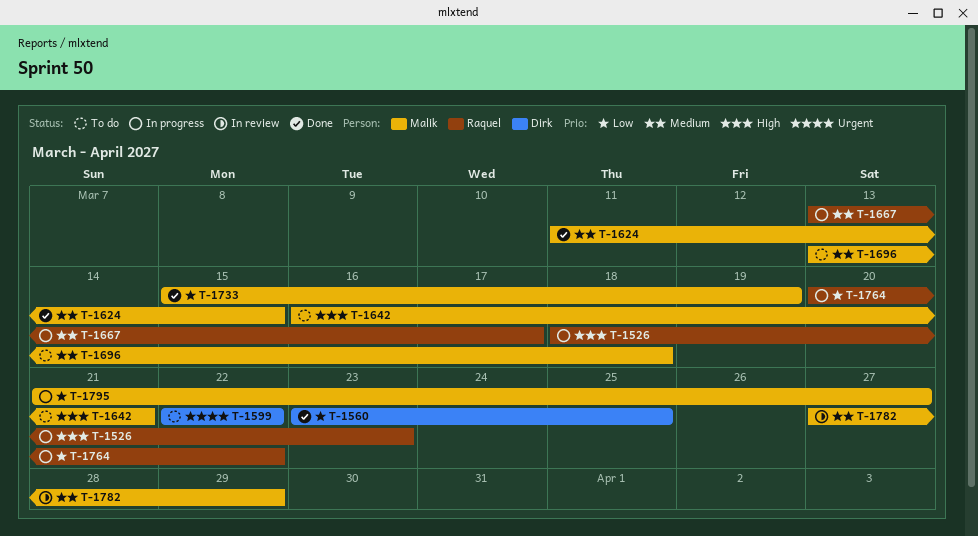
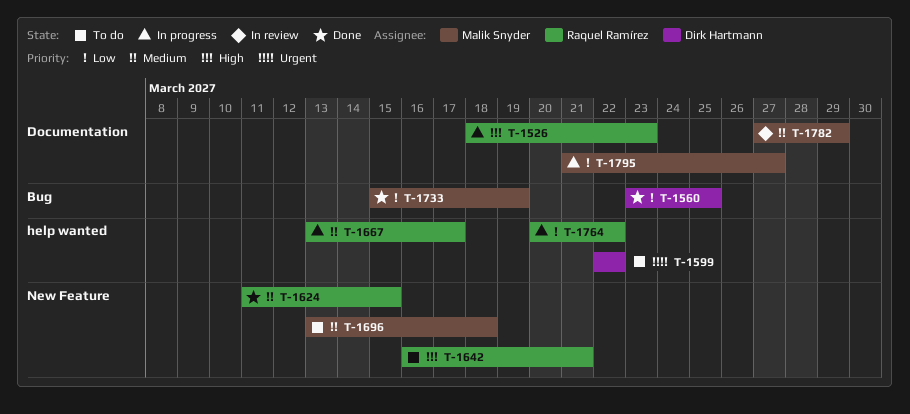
T-1624, owner: Malik Snyder -> Raquel Ramírez
T-1642, owner: Malik Snyder -> Raquel Ramírez

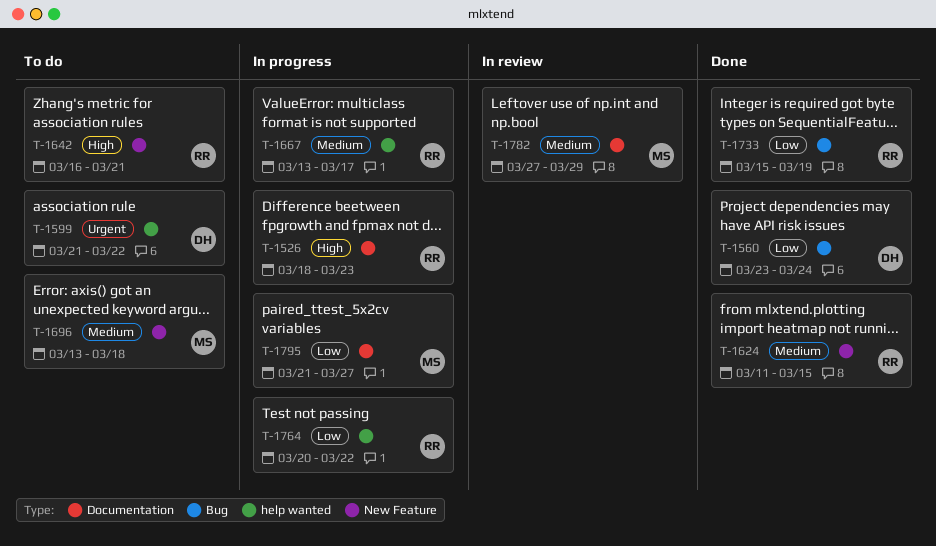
T-1560, due: Mar 25 -> Mar 24
T-1599, start: Mar 22 -> Mar 21
T-1733, owner: Malik Snyder -> Raquel Ramírez

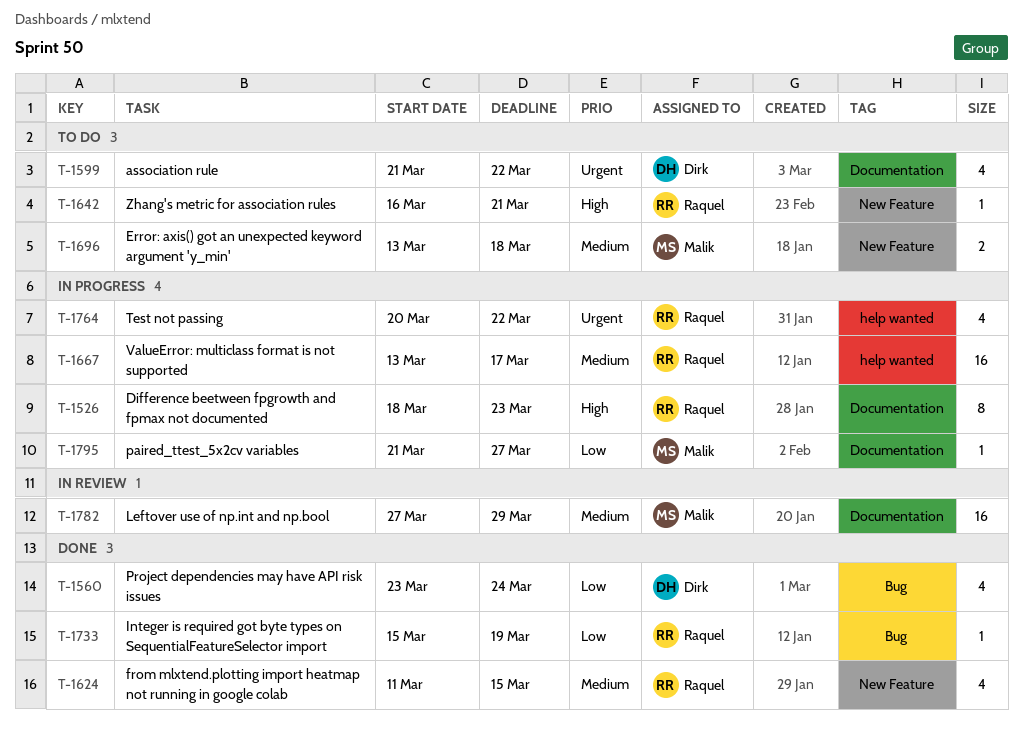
T-1599, label: help wanted -> Documentation
T-1764, priority: Low -> Urgent

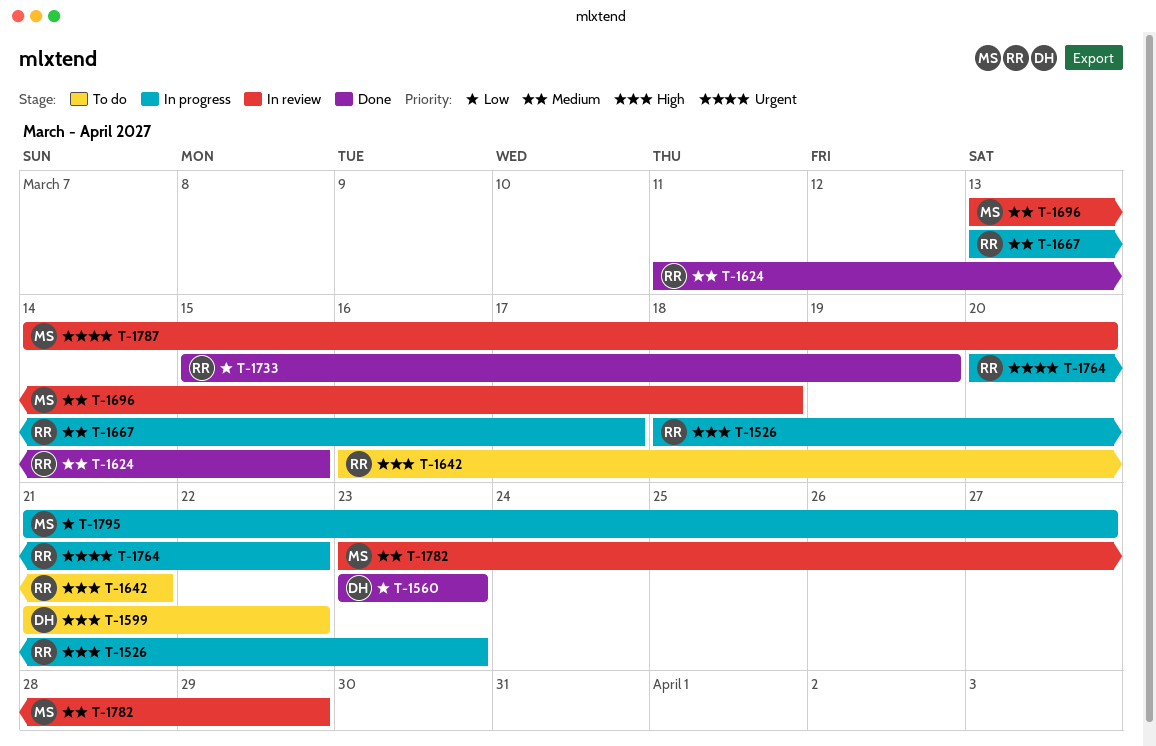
T-1560, due: Mar 24 -> Mar 23
T-1599, priority: Urgent -> High
T-1696, status: To do -> In review
T-1782, start: Mar 27 -> Mar 23
T-1787: none -> present

